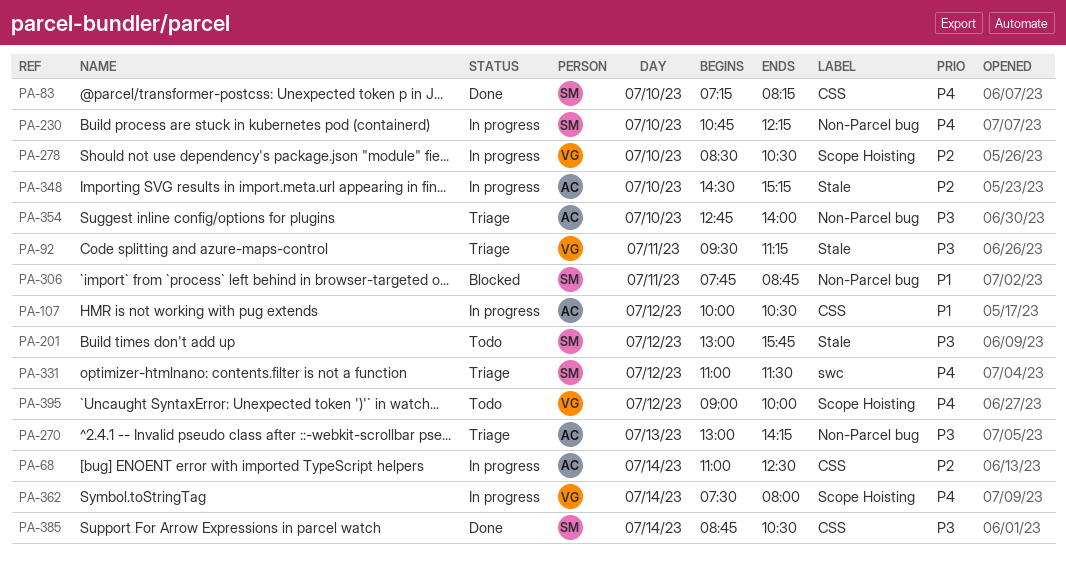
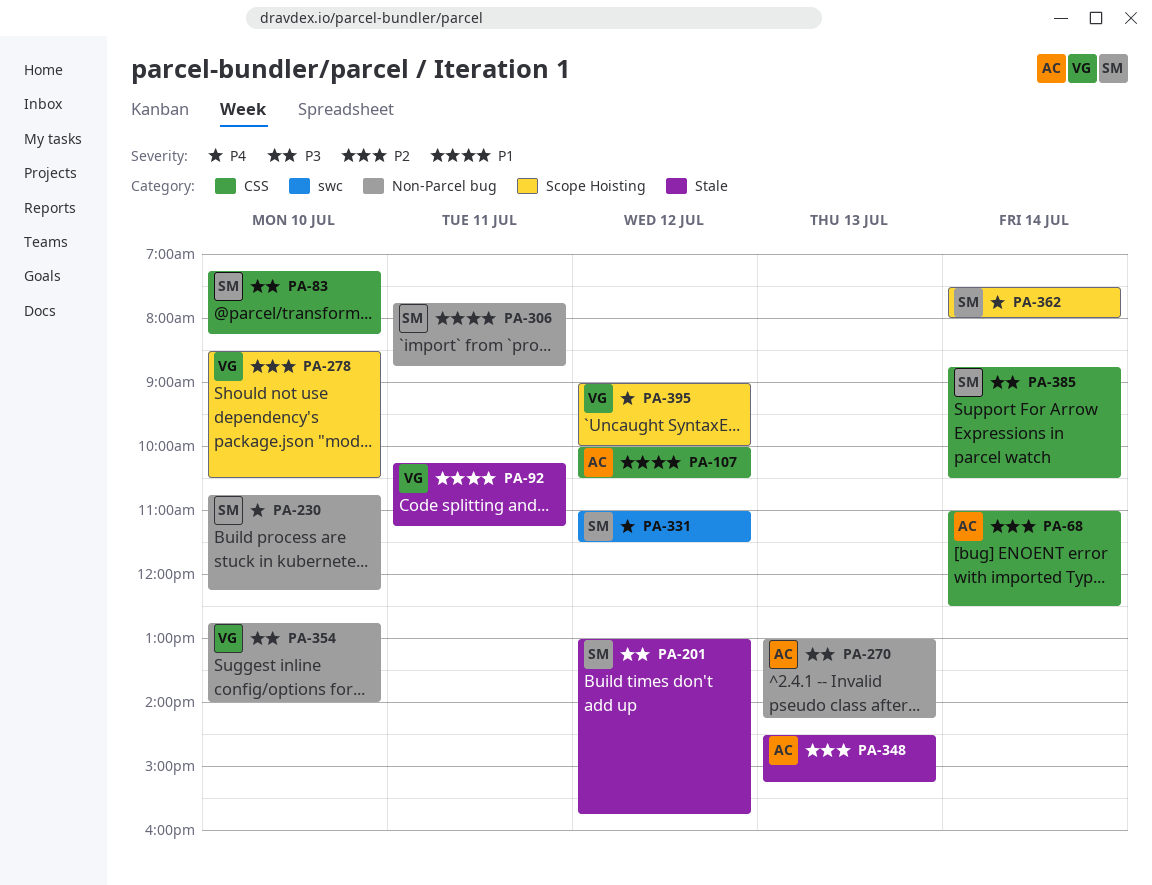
PA-83, priority: P4 -> P3
PA-92, priority: P3 -> P1
PA-92, begins: 09:30 -> 10:15
PA-348, day: Jul 10 -> Jul 13
PA-354, owner: AC -> VG
PA-362, owner: VG -> SM

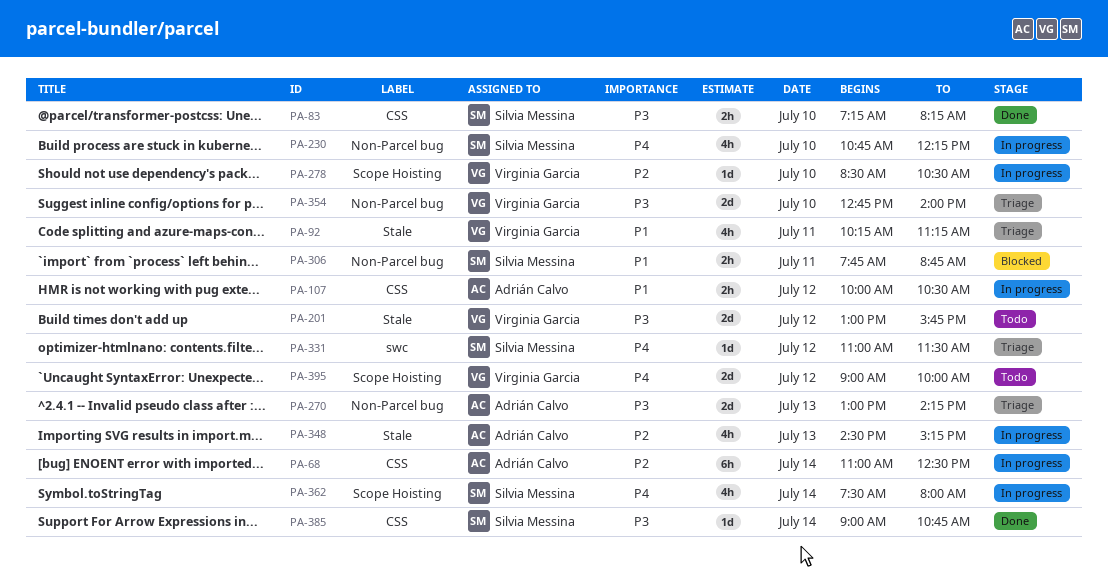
PA-201, owner: Silvia Messina -> Virginia Garcia
PA-385, begins: 08:45 -> 09:00
PA-385, ends: 10:30 -> 10:45

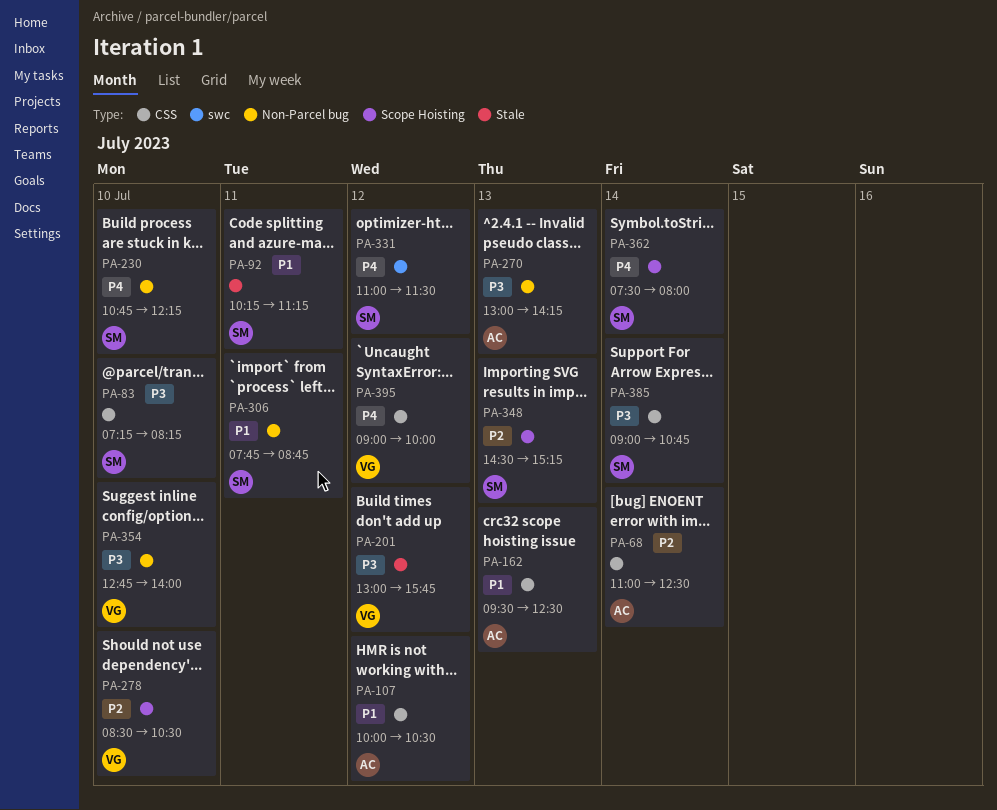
PA-92, owner: Virginia Garcia -> Silvia Messina
PA-162: none -> present
PA-348, owner: Adrián Calvo -> Silvia Messina
PA-348, label: Stale -> Scope Hoisting
PA-395, label: Scope Hoisting -> CSS

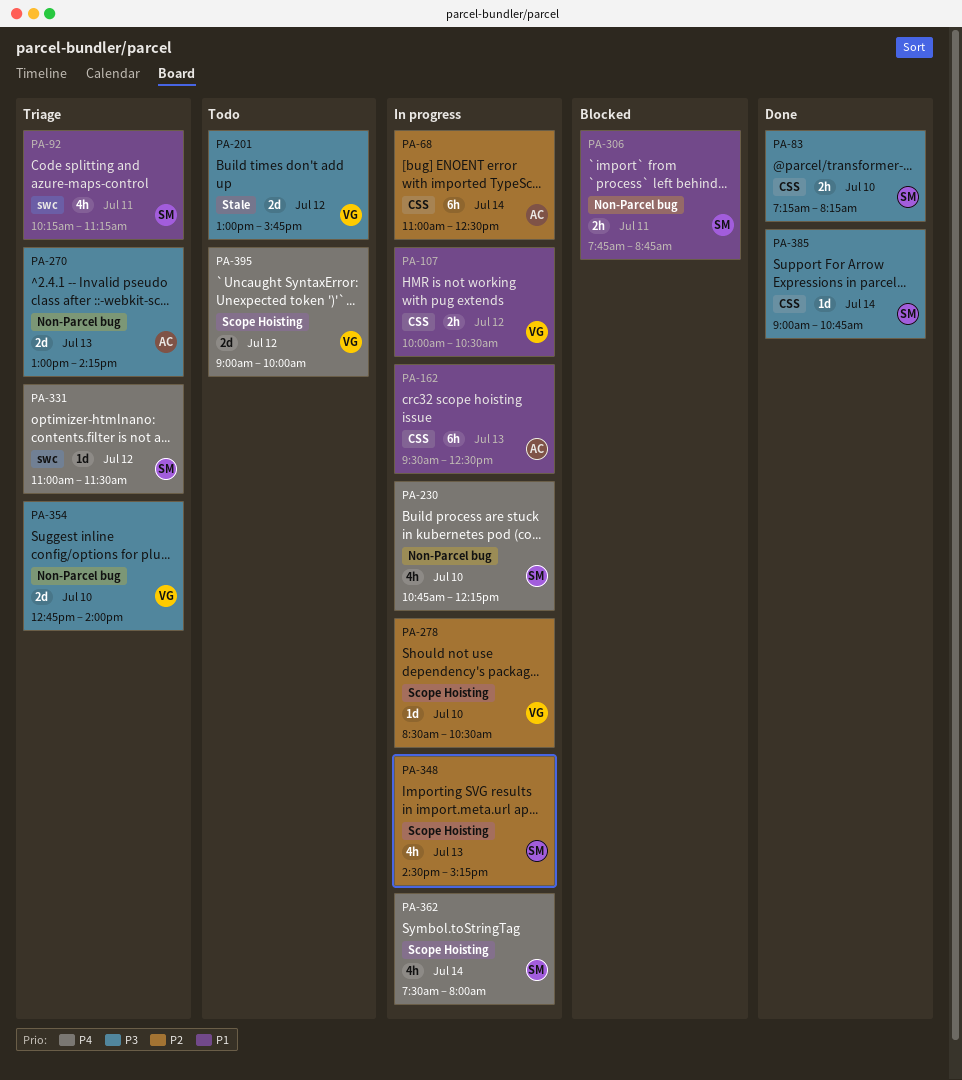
PA-92, label: Stale -> swc
PA-107, owner: AC -> VG
PA-395, label: CSS -> Scope Hoisting

